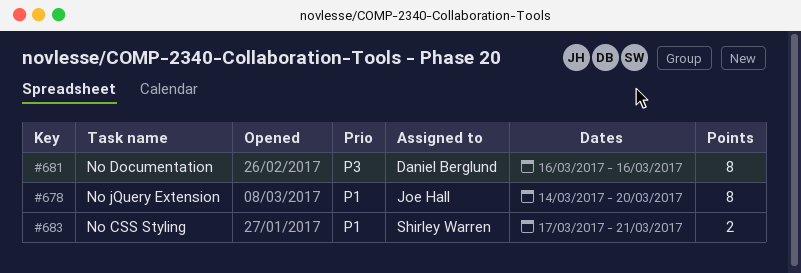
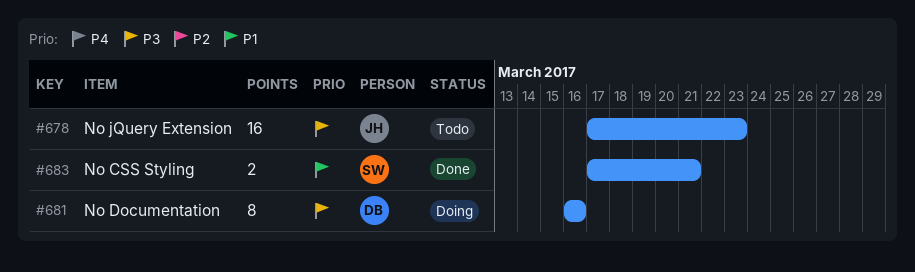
#678, priority: P1 -> P3
#678, estimate: 8 -> 16
#678, start: Mar 14 -> Mar 17
#678, due: Mar 20 -> Mar 23

